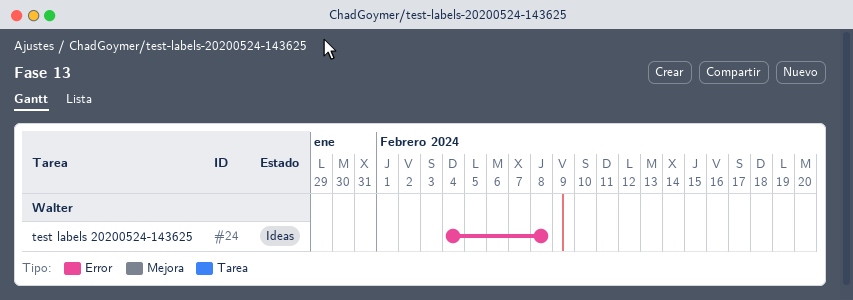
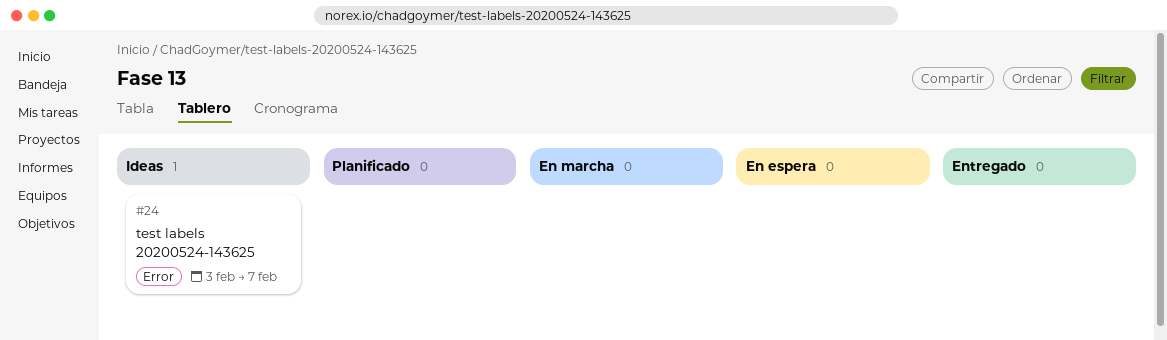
#24, start: Feb 4 -> Feb 3
#24, due: Feb 8 -> Feb 7

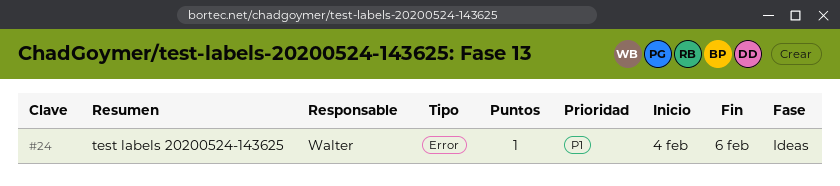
#24, start: Feb 3 -> Feb 4
#24, due: Feb 7 -> Feb 6

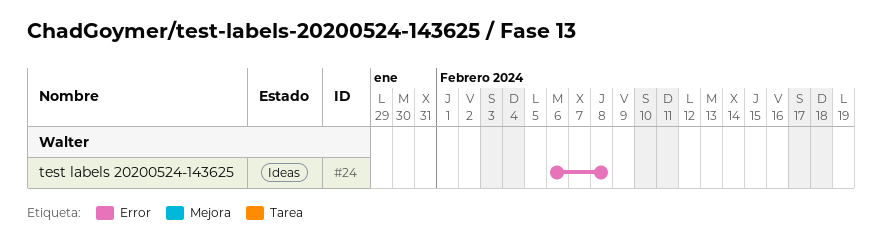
#24, start: Feb 4 -> Feb 6
#24, due: Feb 6 -> Feb 8

